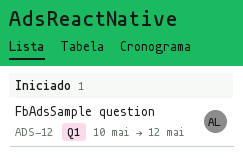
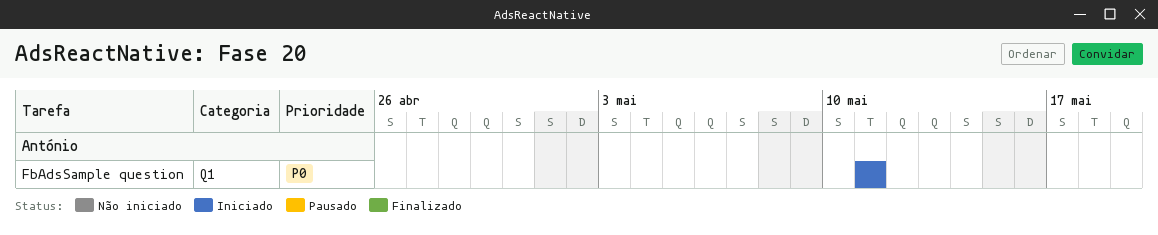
FbAdsSample question, start: May 10 -> May 11
FbAdsSample question, due: May 12 -> May 11

